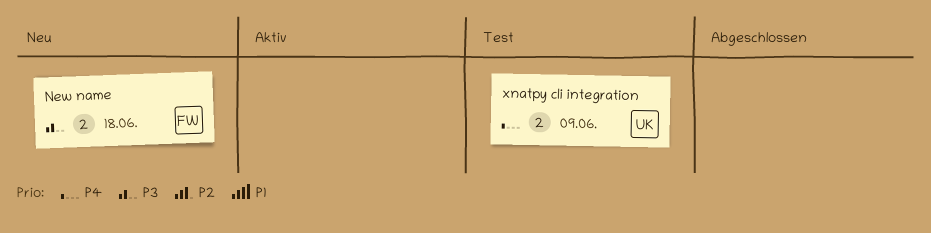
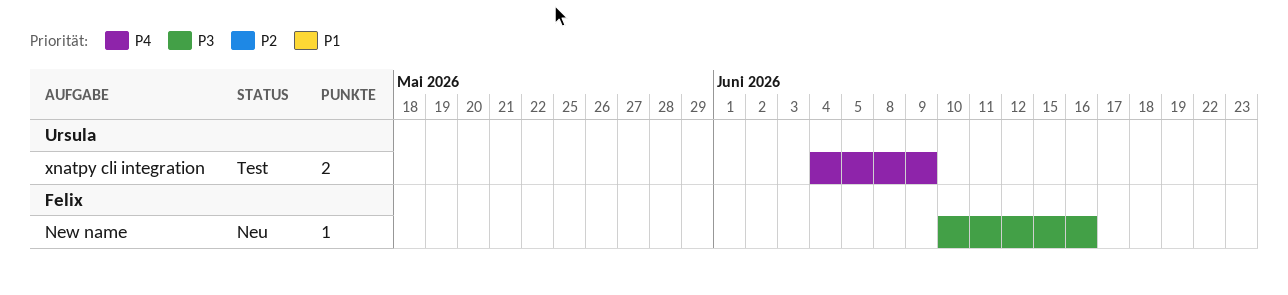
New name, estimate: 2 -> 1
New name, due: Jun 18 -> Jun 16

